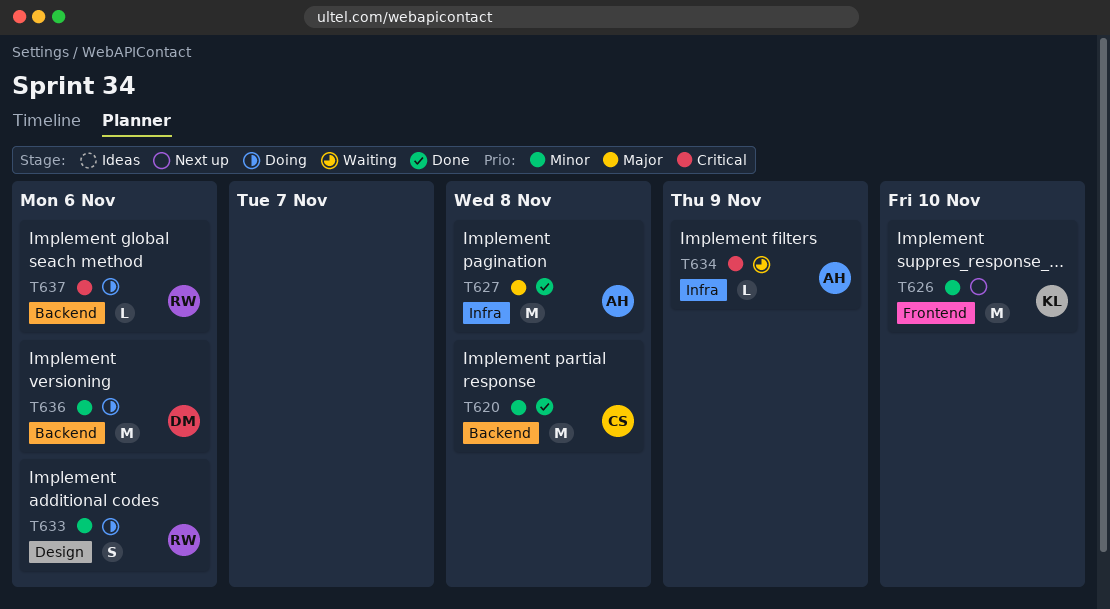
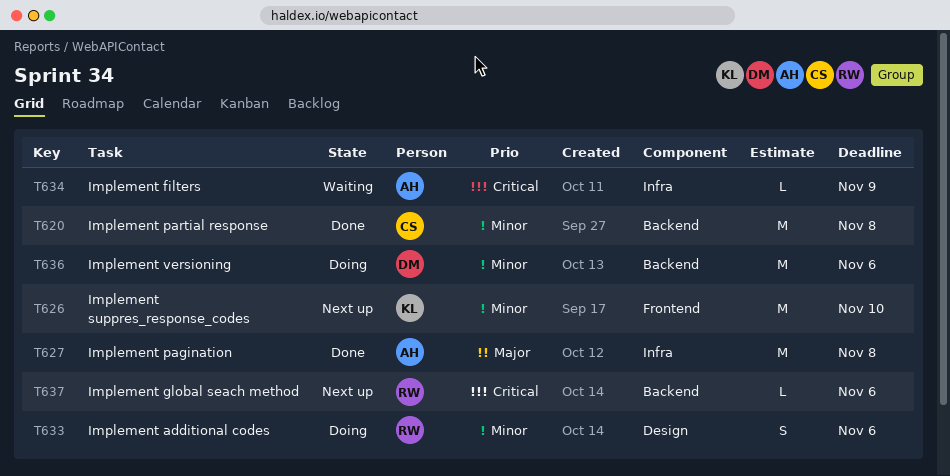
T637, status: Doing -> Next up

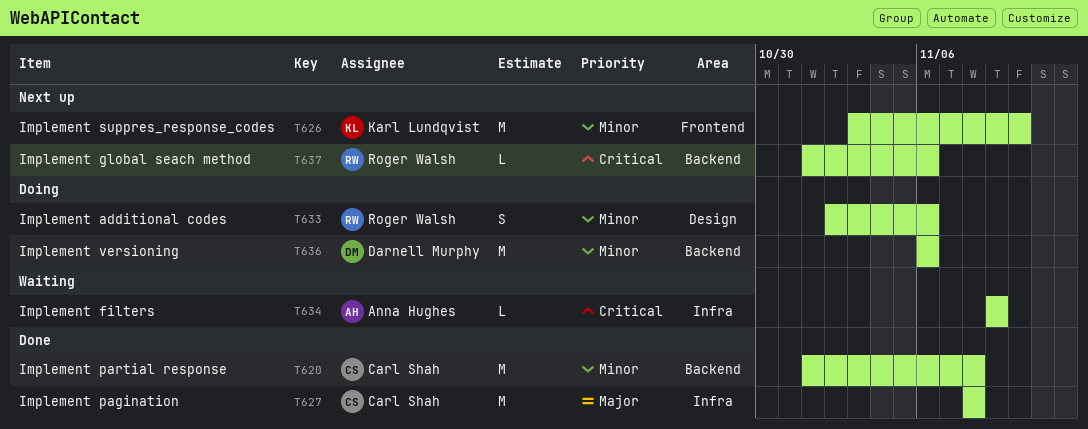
T627, owner: Anna Hughes -> Carl Shah

